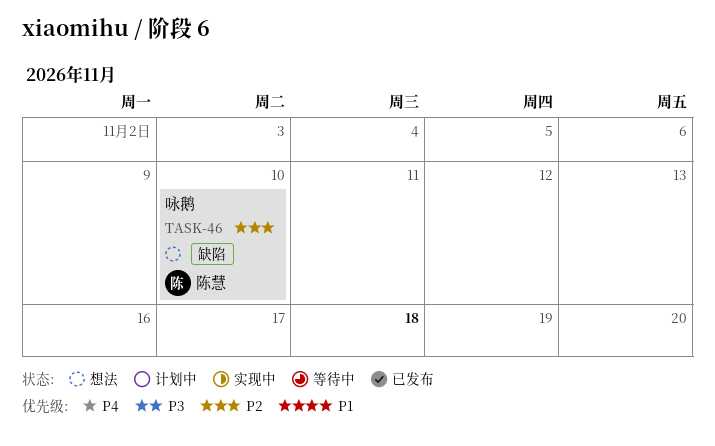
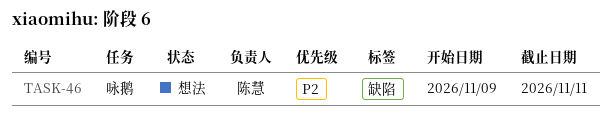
TASK-46, due: Nov 10 -> Nov 11

